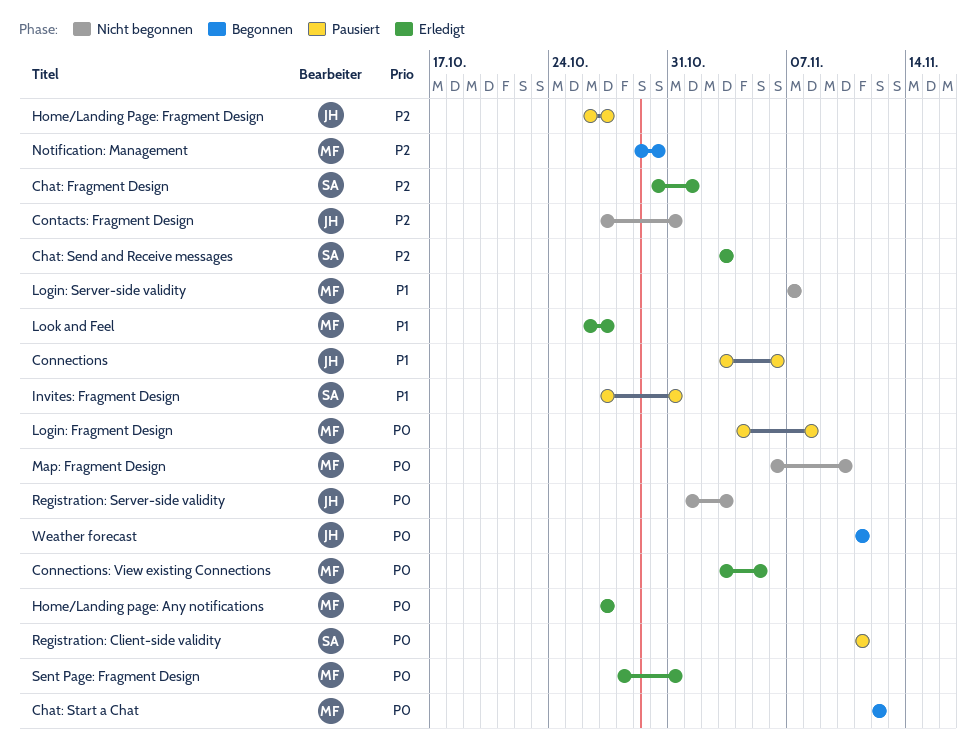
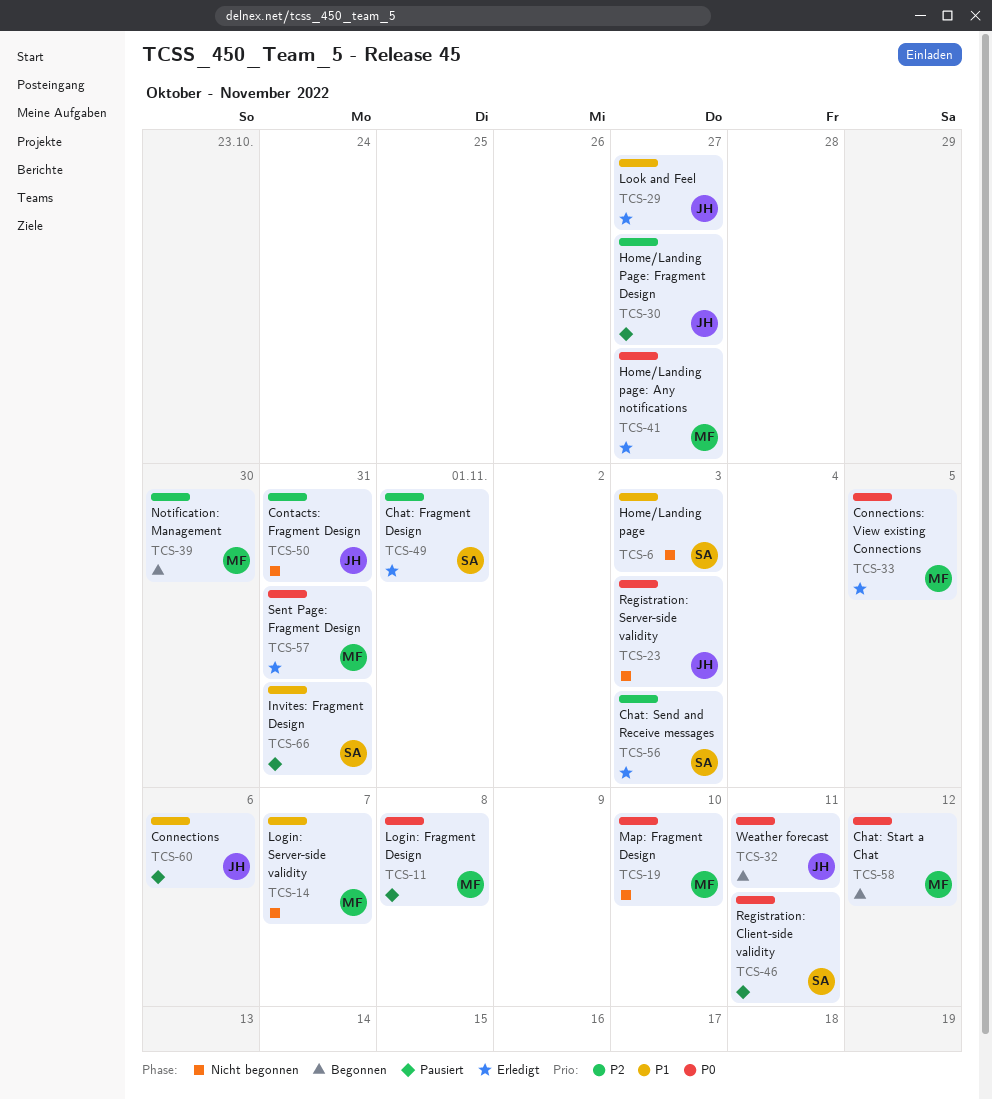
Home/Landing page: none -> present
Look and Feel, owner: MF -> JH

